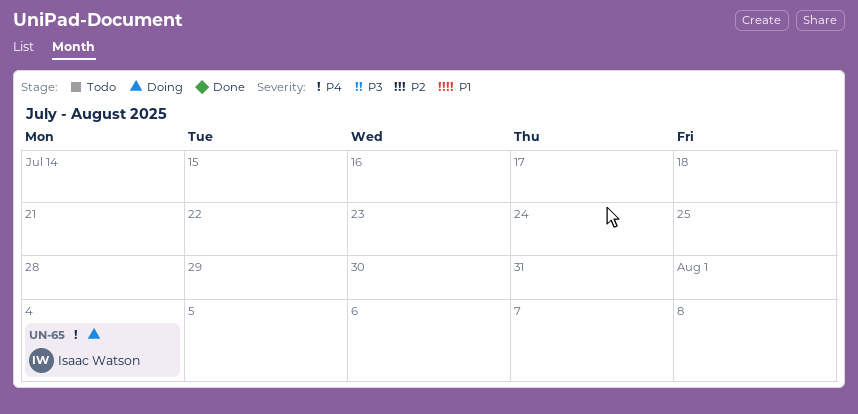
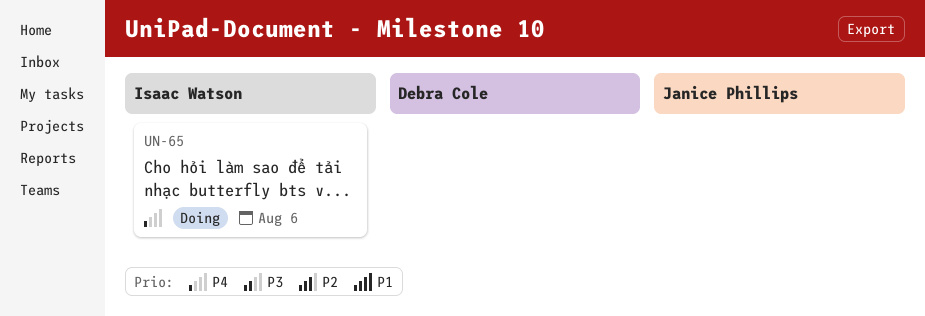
UN-65, due: Aug 4 -> Aug 6

